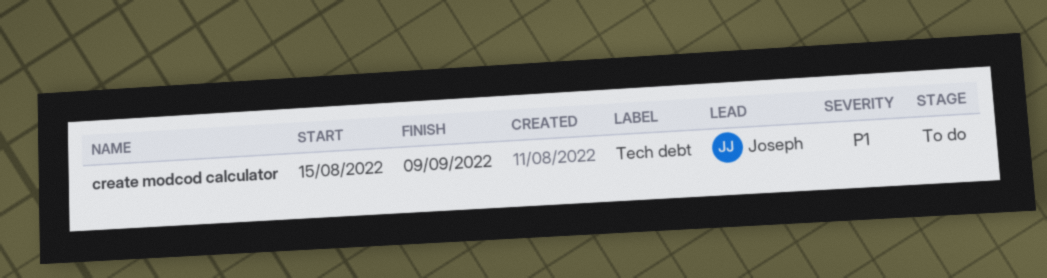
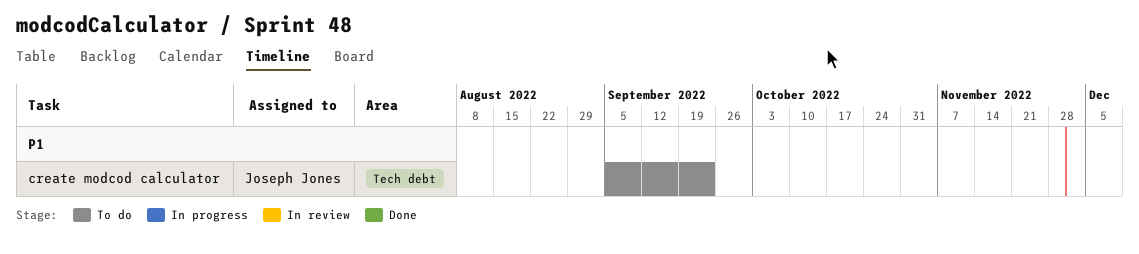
create modcod calculator, start: Aug 15 -> Sep 5
create modcod calculator, due: Sep 9 -> Sep 23

